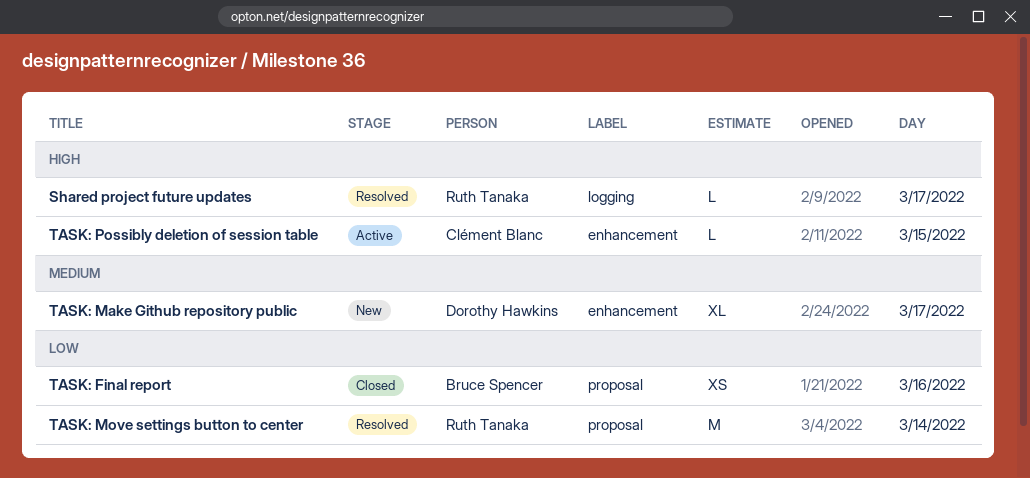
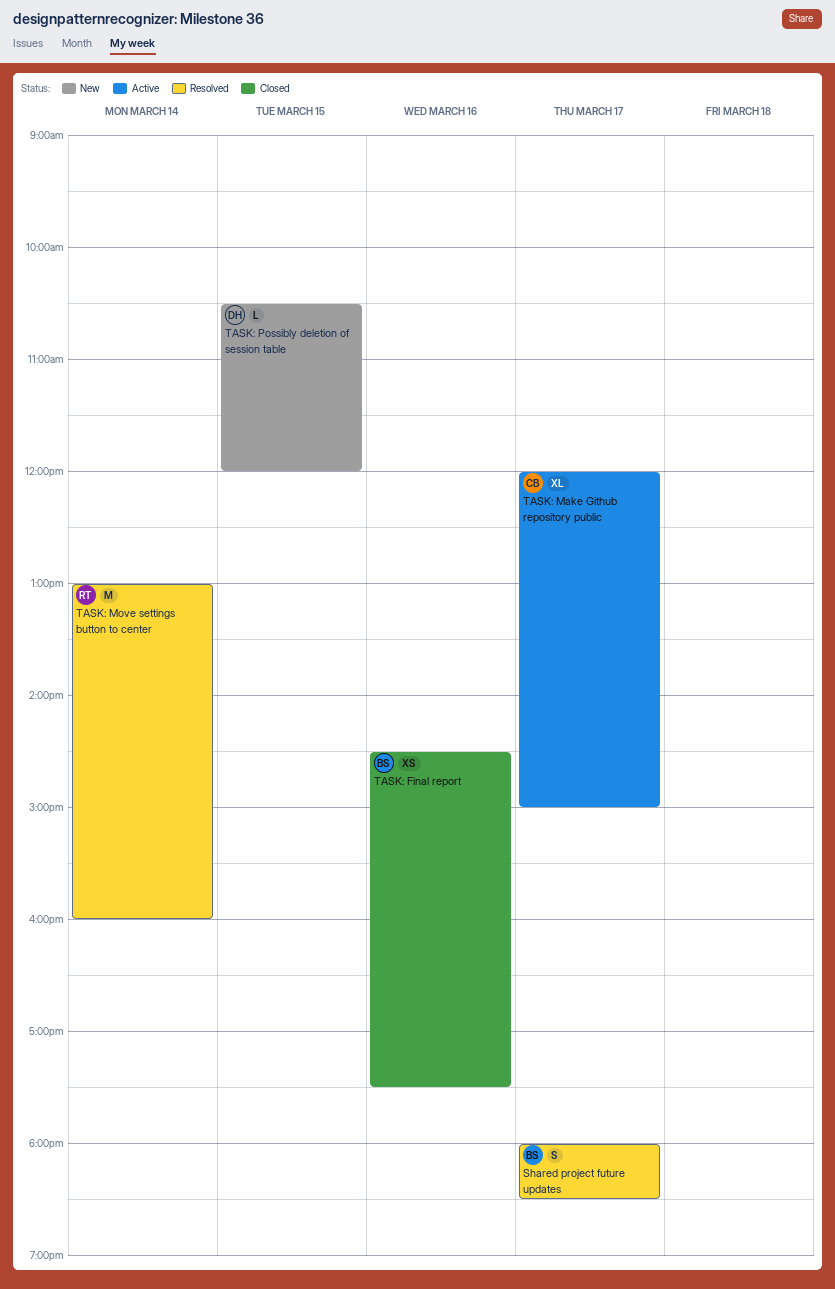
Shared project future updates, owner: Ruth Tanaka -> Bruce Spencer
Shared project future updates, estimate: L -> S
TASK: Make Github repository public, status: New -> Active
TASK: Make Github repository public, owner: Dorothy Hawkins -> Clément Blanc
TASK: Possibly deletion of session table, status: Active -> New
TASK: Possibly deletion of session table, owner: Clément Blanc -> Dorothy Hawkins

